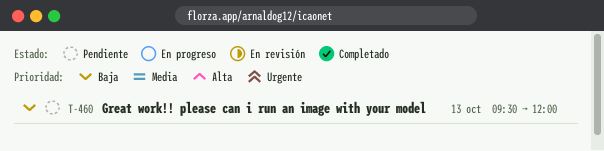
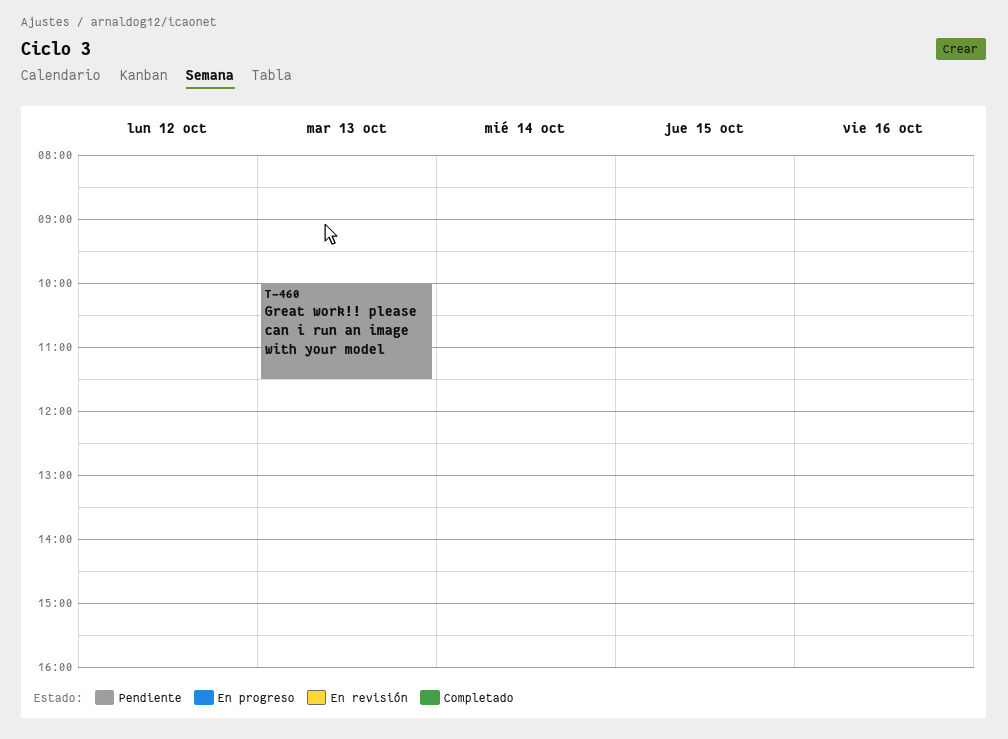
T-460, begins: 09:30 -> 10:00
T-460, ends: 12:00 -> 11:30

